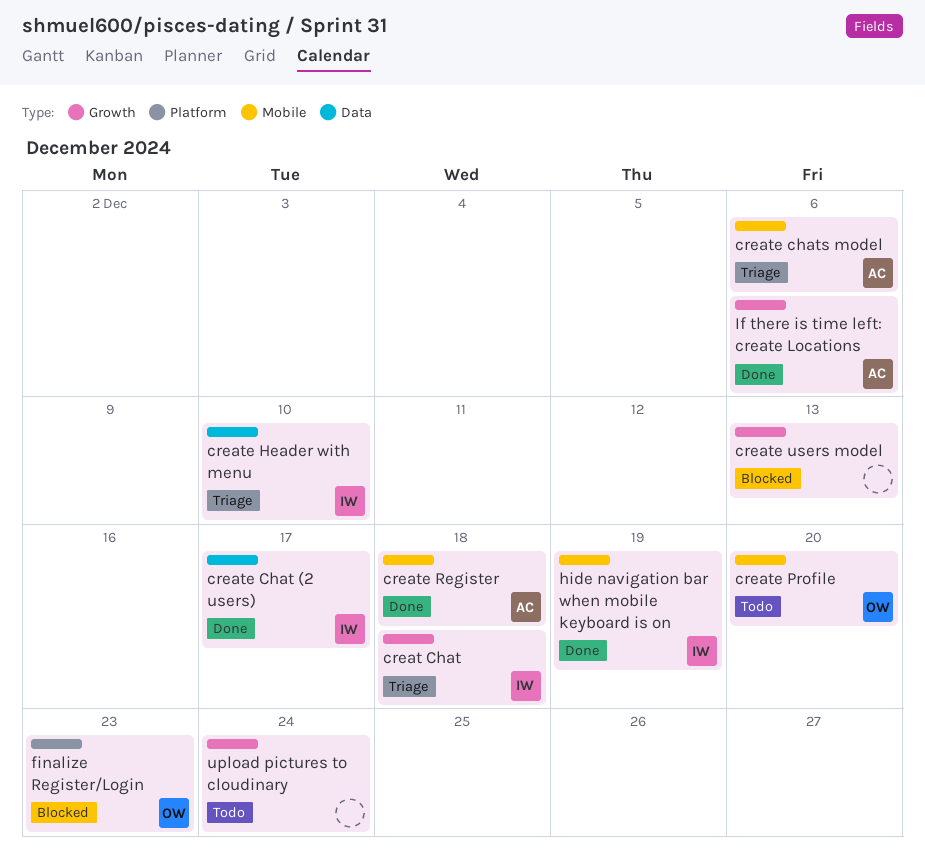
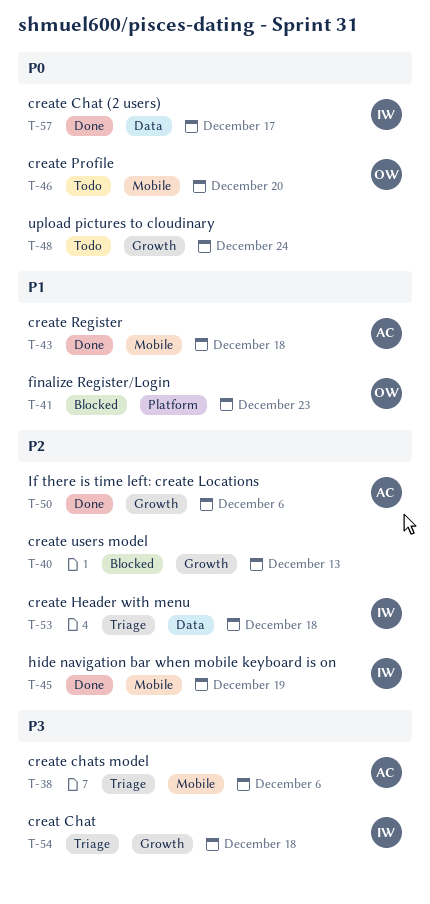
create Header with menu, due: Dec 10 -> Dec 18

